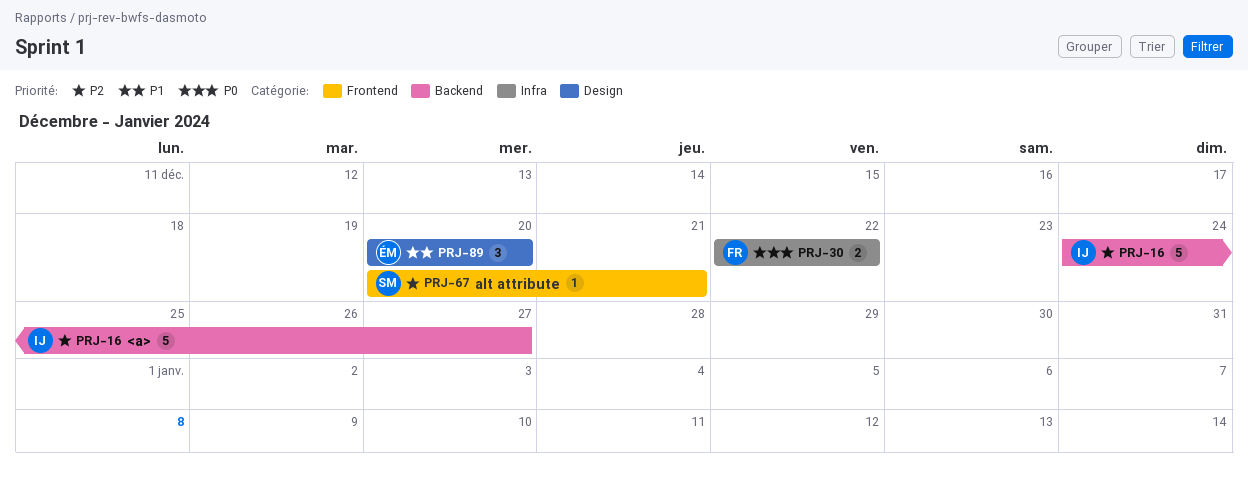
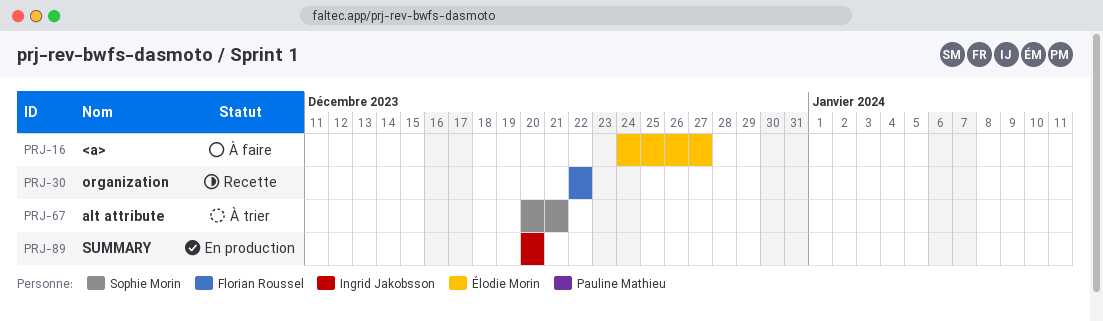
PRJ-16, owner: Ingrid Jakobsson -> Élodie Morin
PRJ-89, owner: Élodie Morin -> Ingrid Jakobsson

